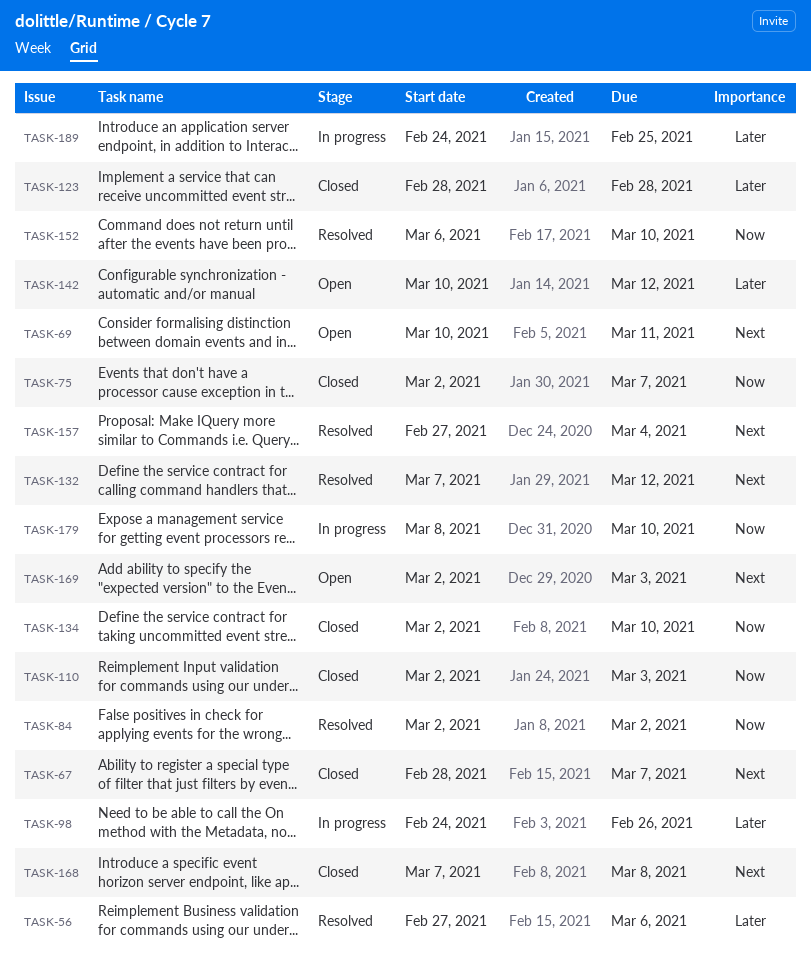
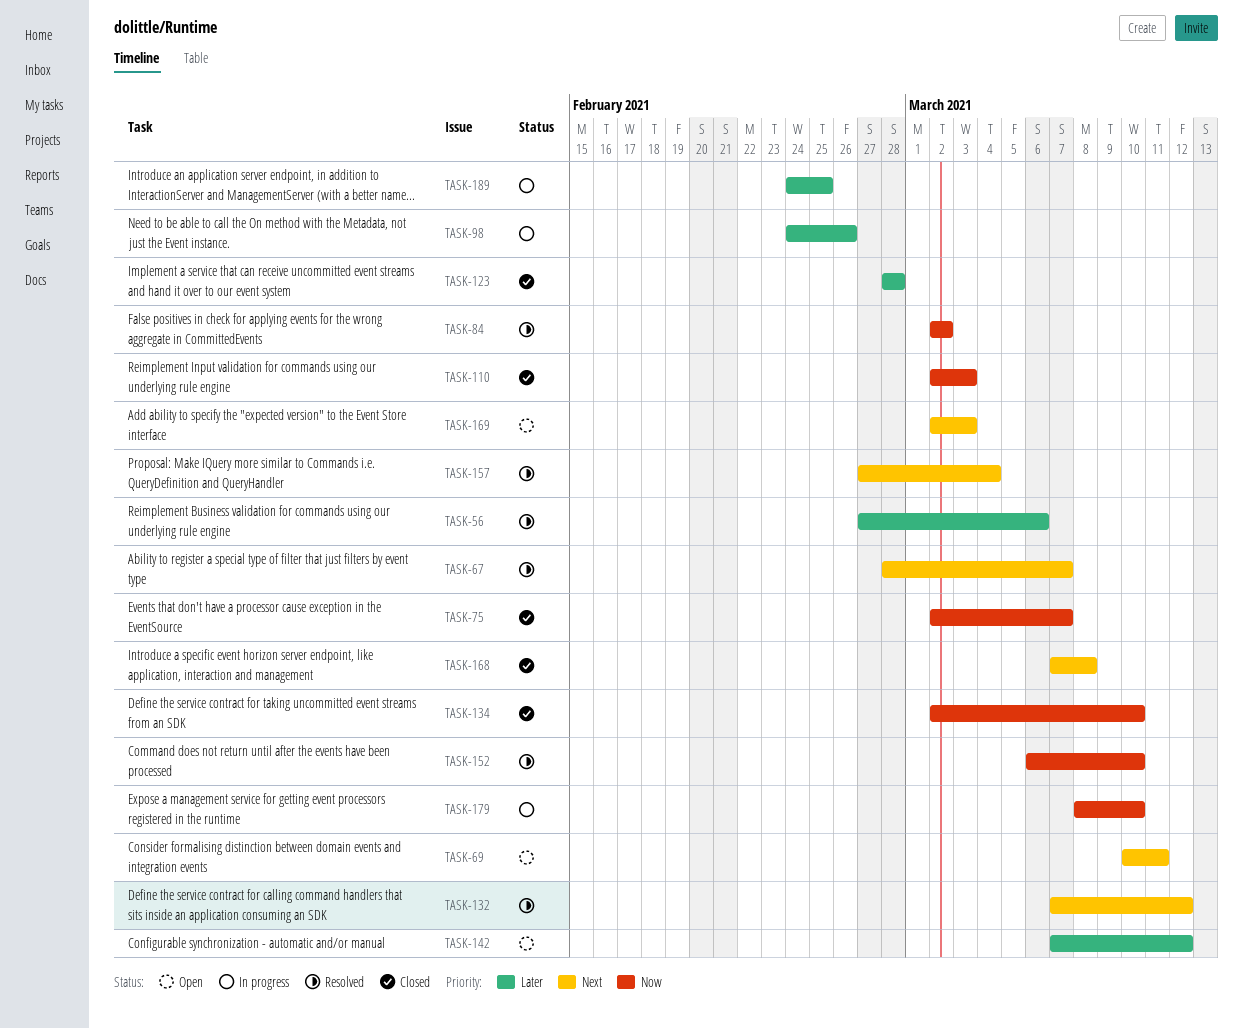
TASK-67, status: Closed -> Resolved
TASK-142, start: Mar 10 -> Mar 7

